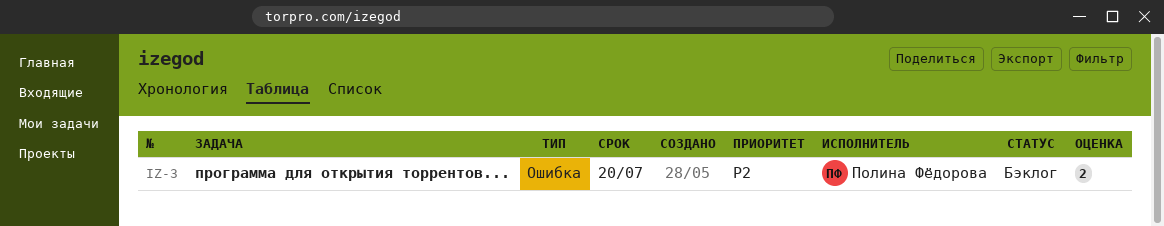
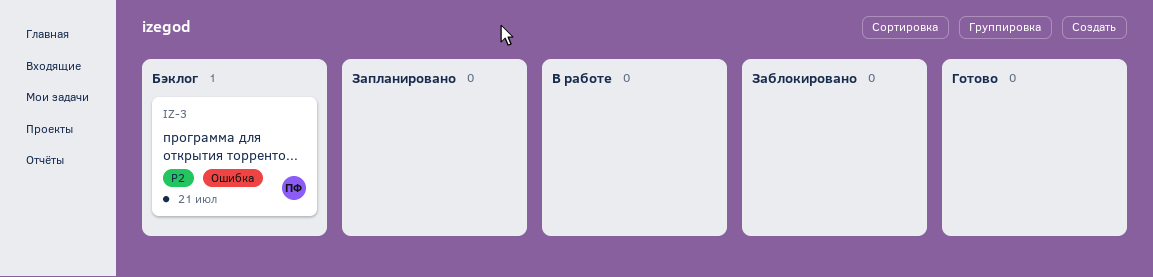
IZ-3, estimate: 2 -> 1
IZ-3, due: Jul 20 -> Jul 21

